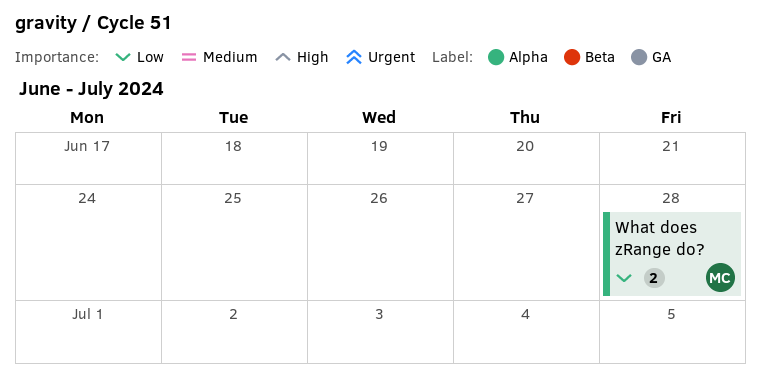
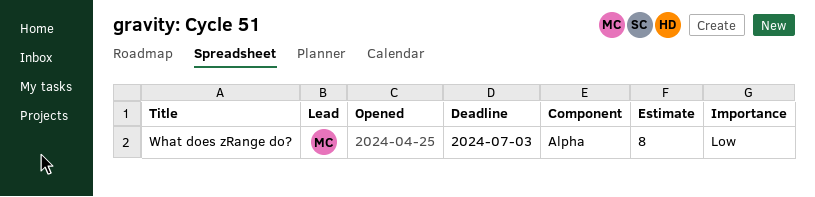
What does zRange do?, estimate: 2 -> 8
What does zRange do?, due: Jun 28 -> Jul 3

